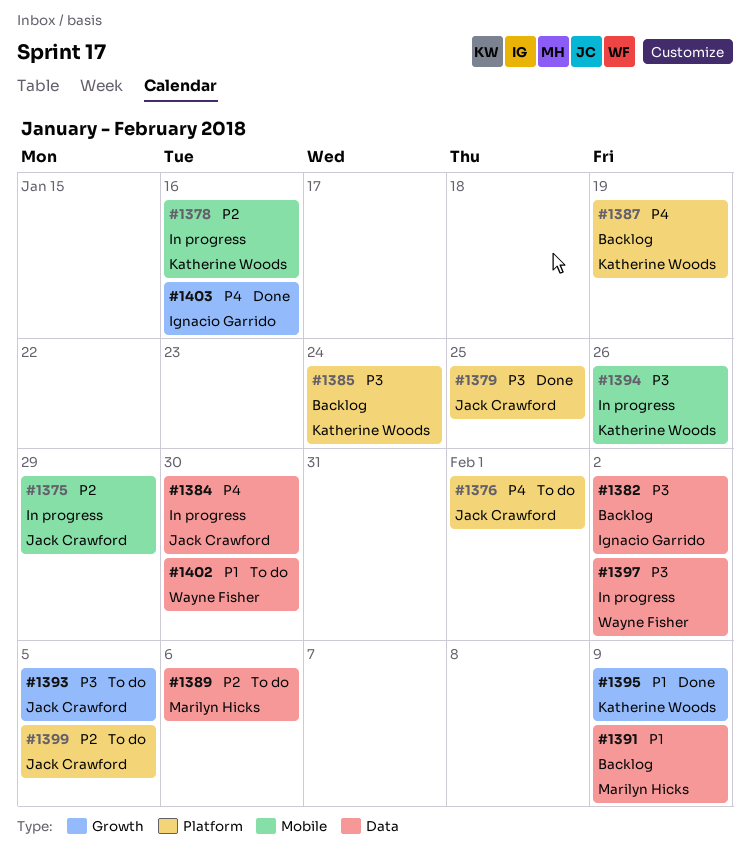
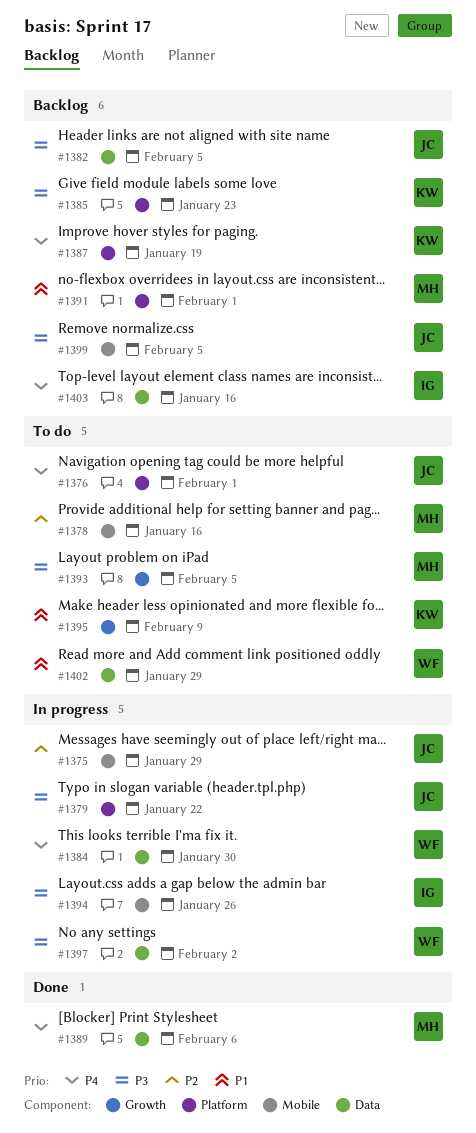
#1378, status: In progress -> To do
#1378, owner: Katherine Woods -> Marilyn Hicks
#1379, status: Done -> In progress
#1379, due: Jan 25 -> Jan 22
#1382, owner: Ignacio Garrido -> Jack Crawford
#1382, due: Feb 2 -> Feb 5
#1384, owner: Jack Crawford -> Wayne Fisher
#1385, due: Jan 24 -> Jan 23
#1389, status: To do -> Done
#1389, priority: P2 -> P4
#1391, label: Data -> Platform
#1391, due: Feb 9 -> Feb 1
#1393, owner: Jack Crawford -> Marilyn Hicks
#1394, owner: Katherine Woods -> Ignacio Garrido
#1395, status: Done -> To do
#1399, status: To do -> Backlog
#1399, priority: P2 -> P3
#1399, label: Platform -> Mobile
#1402, due: Jan 30 -> Jan 29
#1403, status: Done -> Backlog
#1403, label: Growth -> Data

